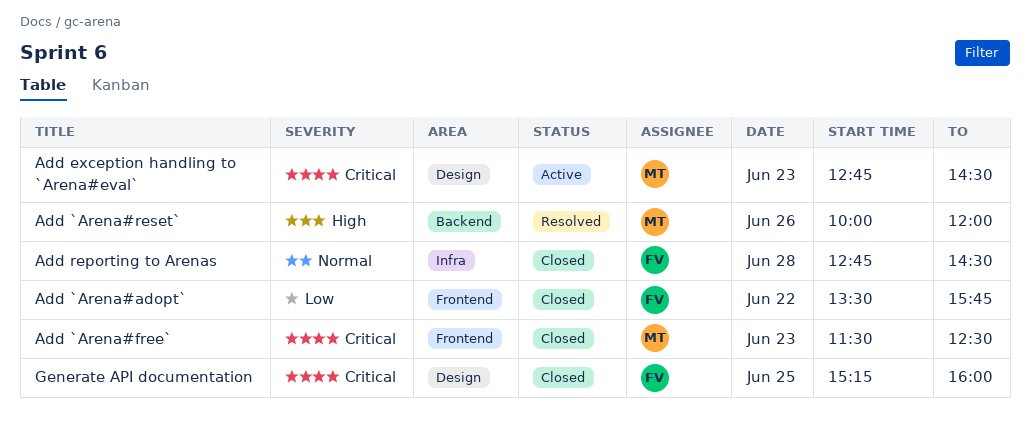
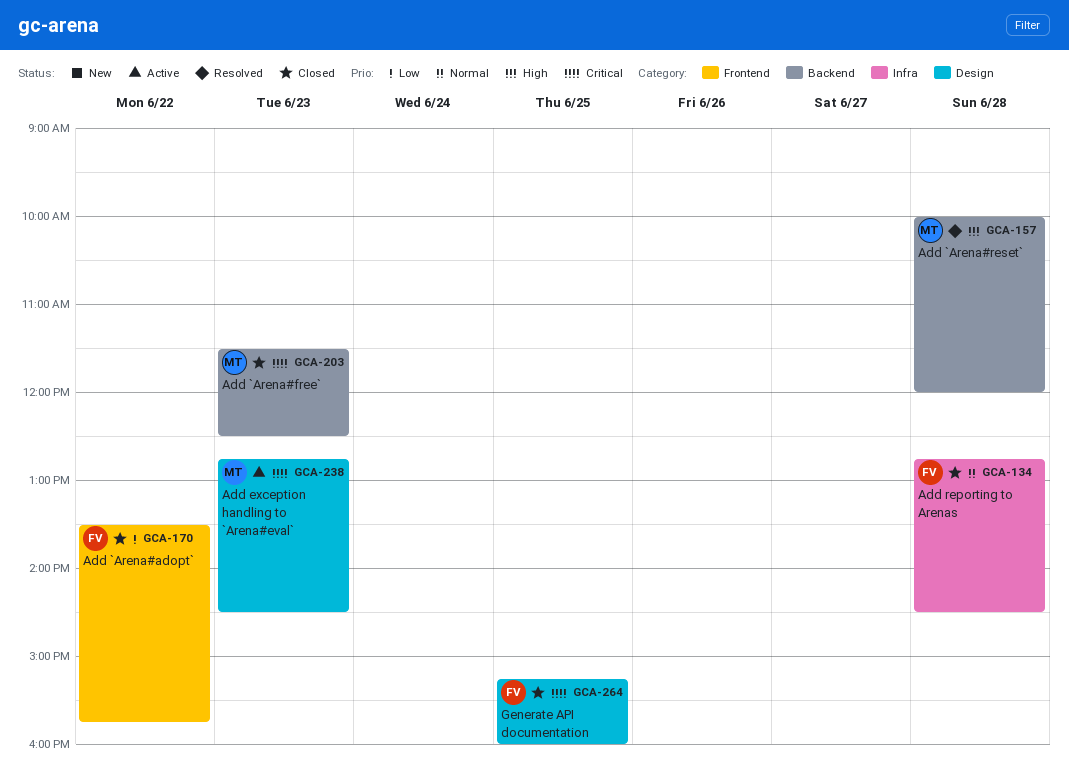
Add `Arena#free`, label: Frontend -> Backend
Add `Arena#reset`, day: Jun 26 -> Jun 28

